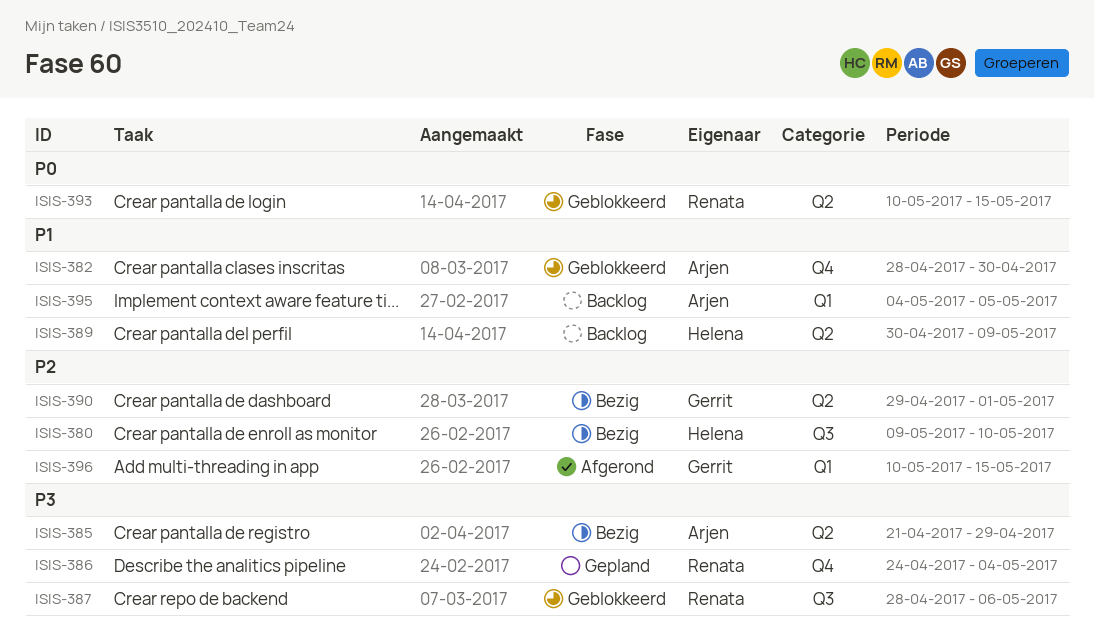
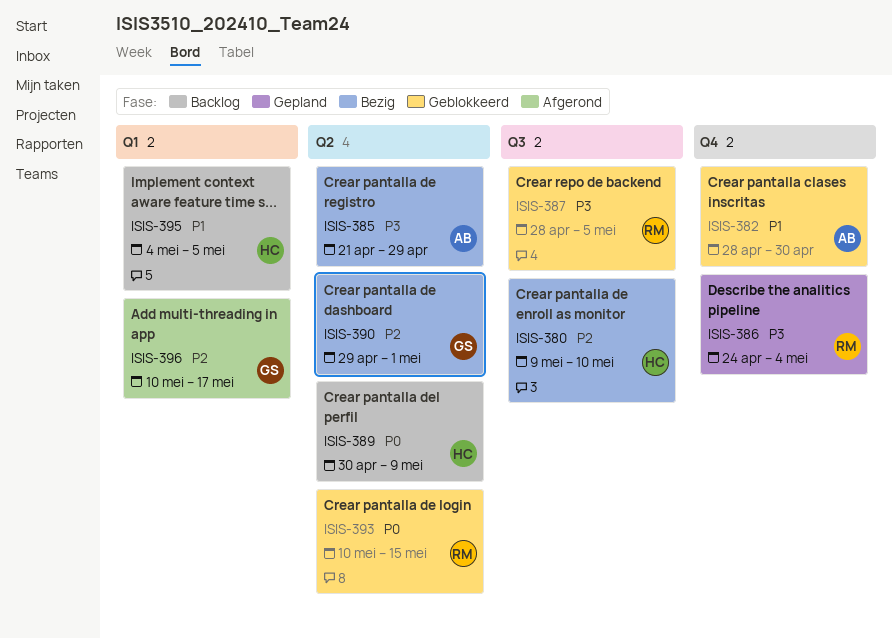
ISIS-387, due: May 6 -> May 5
ISIS-389, priority: P1 -> P0
ISIS-395, owner: Arjen -> Helena
ISIS-396, due: May 15 -> May 17

